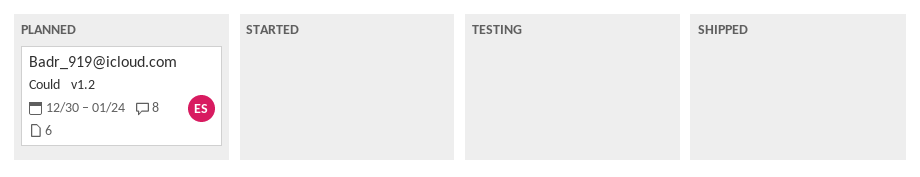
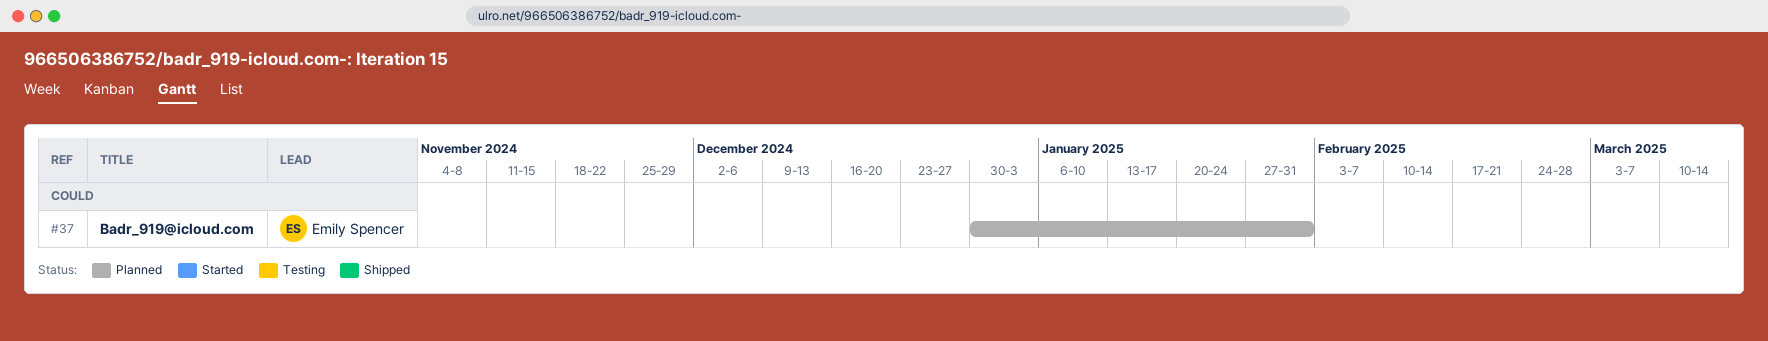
Badr_919@icloud.com, due: Jan 24 -> Jan 31

